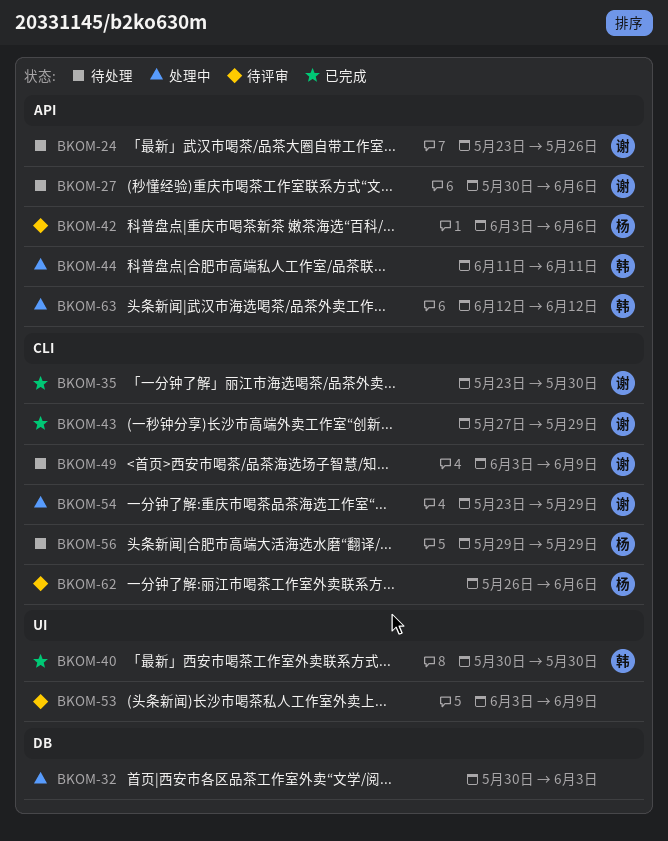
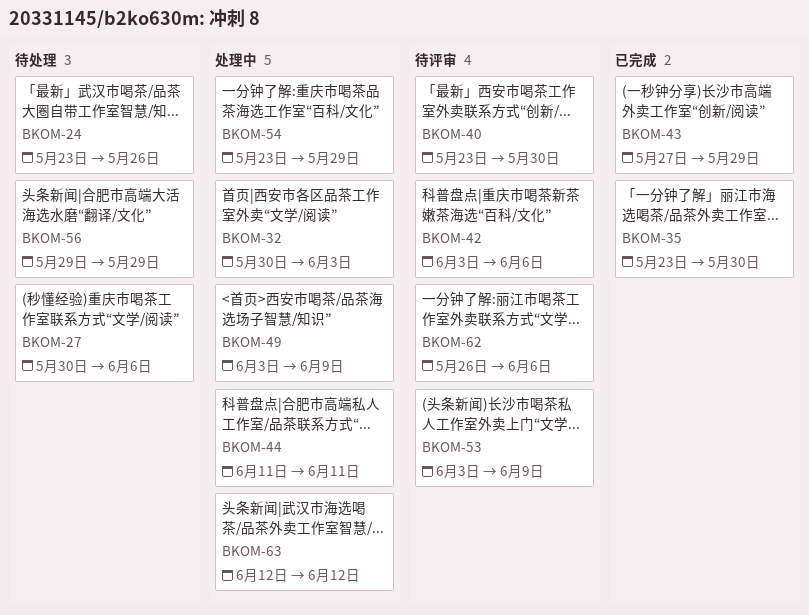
BKOM-40, status: 已完成 -> 待评审
BKOM-40, start: May 30 -> May 23
BKOM-49, status: 待处理 -> 处理中

